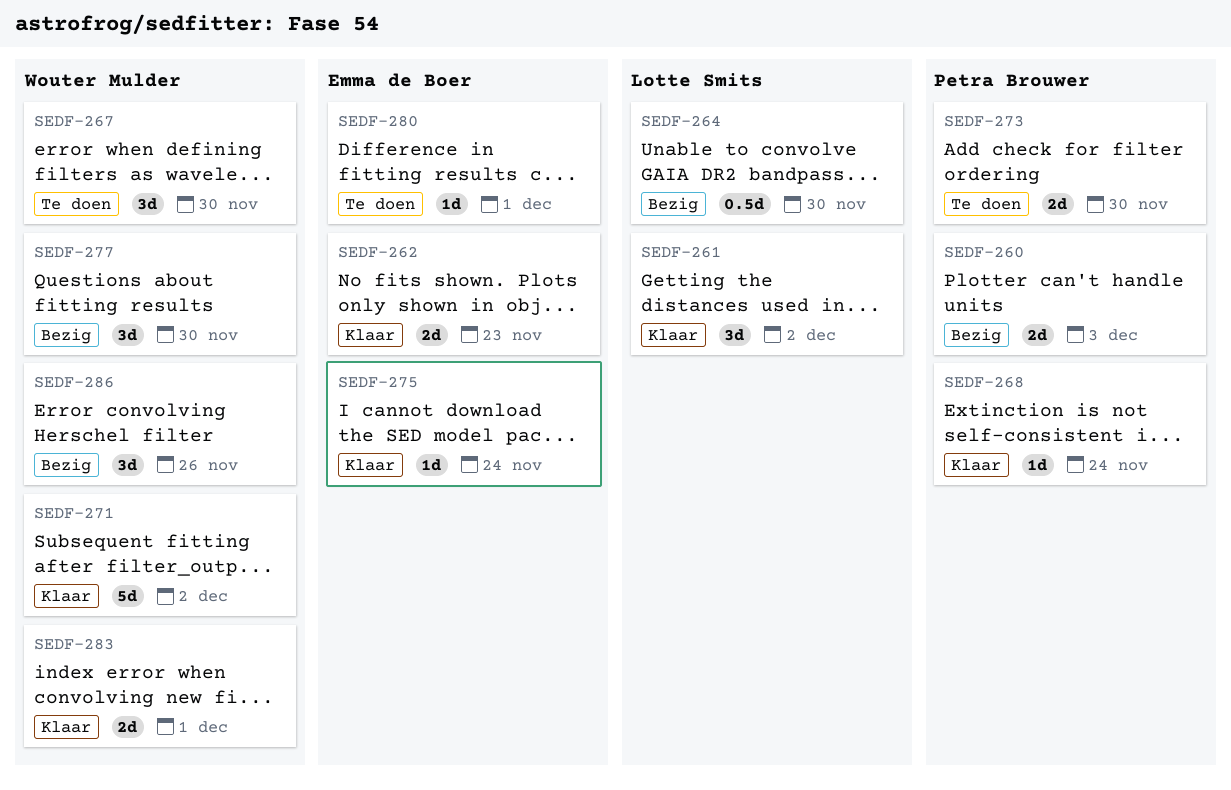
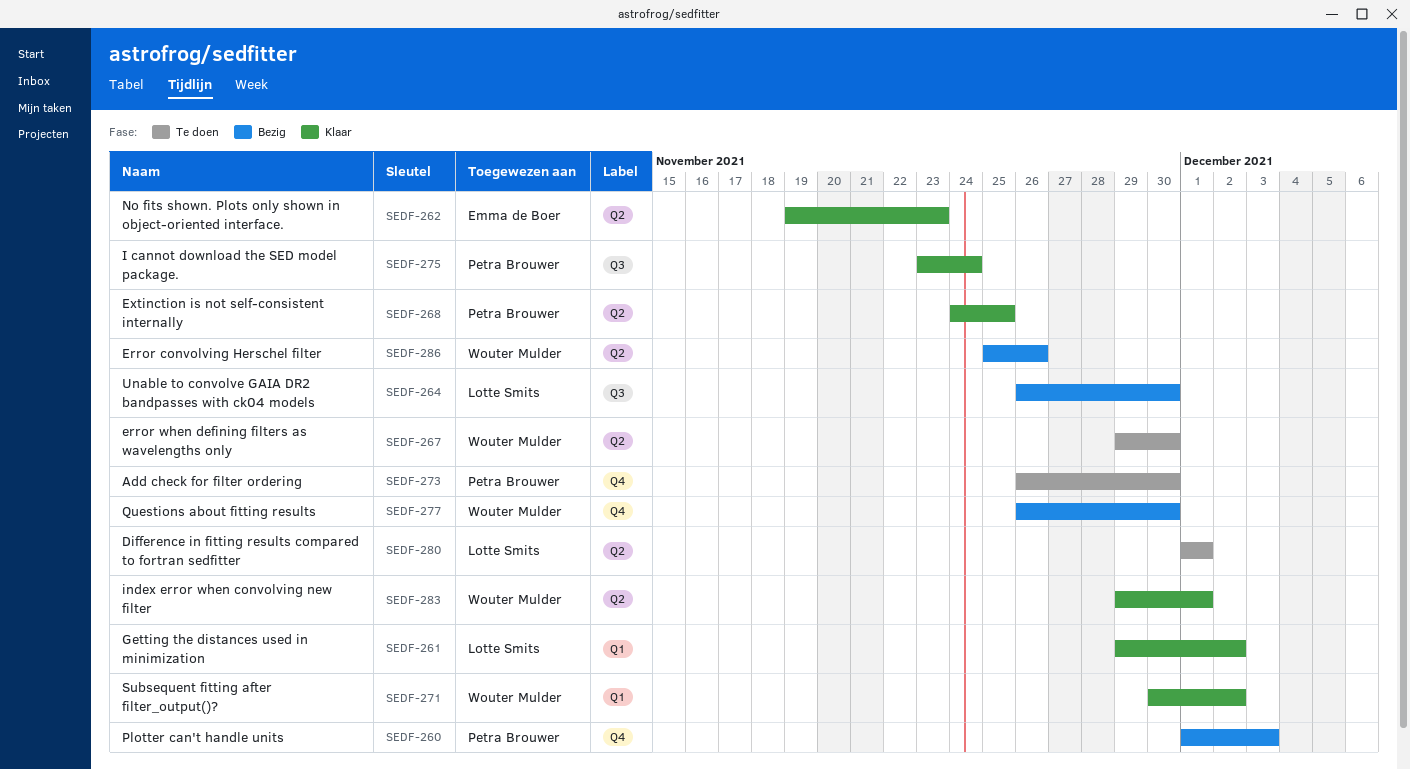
SEDF-268, due: Nov 24 -> Nov 25
SEDF-275, owner: Emma de Boer -> Petra Brouwer
SEDF-280, owner: Emma de Boer -> Lotte Smits

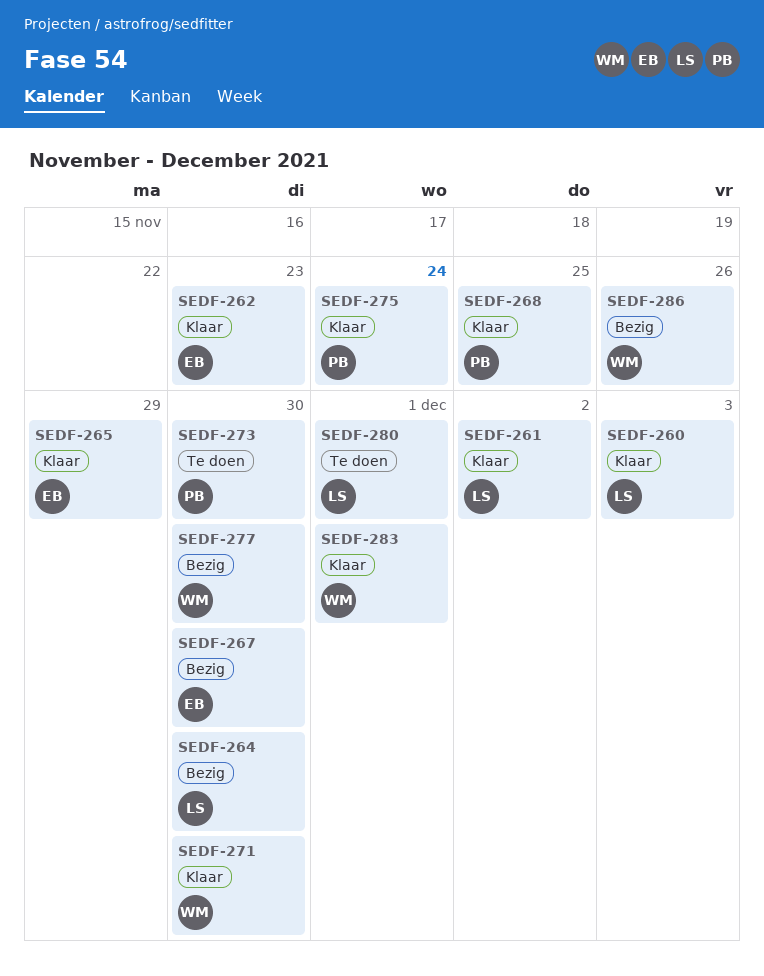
SEDF-260, status: Bezig -> Klaar
SEDF-260, owner: Petra Brouwer -> Lotte Smits
SEDF-265: none -> present
SEDF-267, status: Te doen -> Bezig
SEDF-267, owner: Wouter Mulder -> Emma de Boer
SEDF-271, due: Dec 2 -> Nov 30

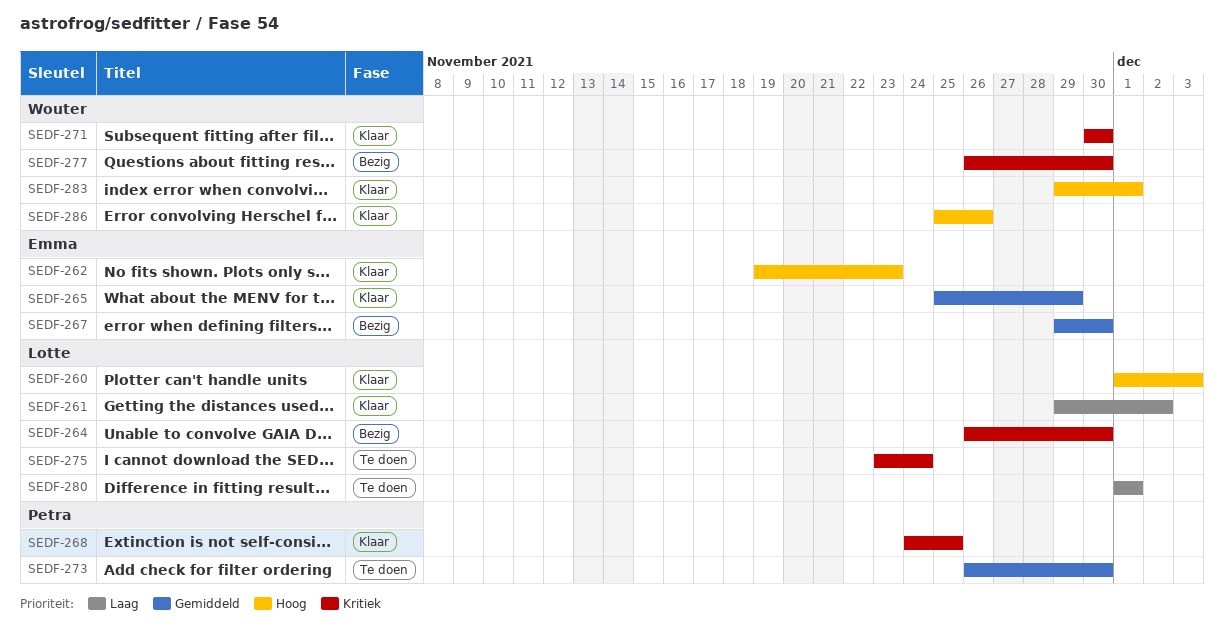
SEDF-275, status: Klaar -> Te doen
SEDF-275, owner: Petra -> Lotte
SEDF-286, status: Bezig -> Klaar

